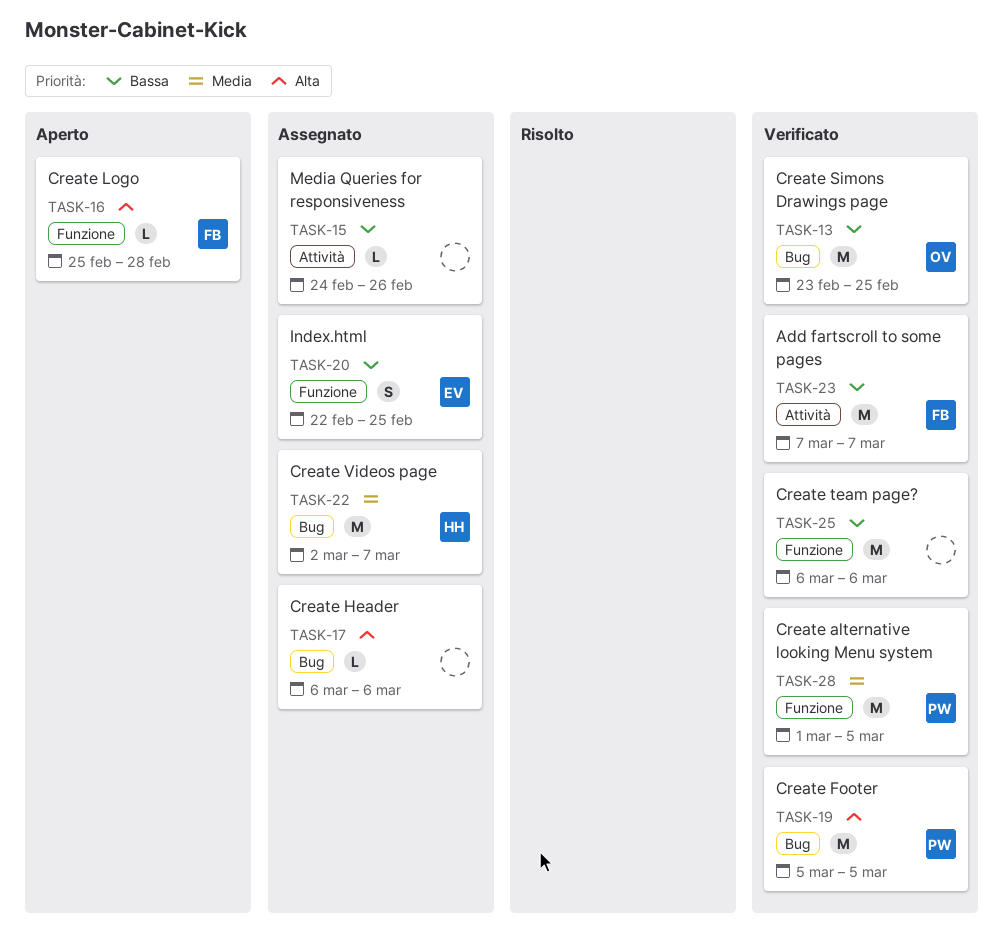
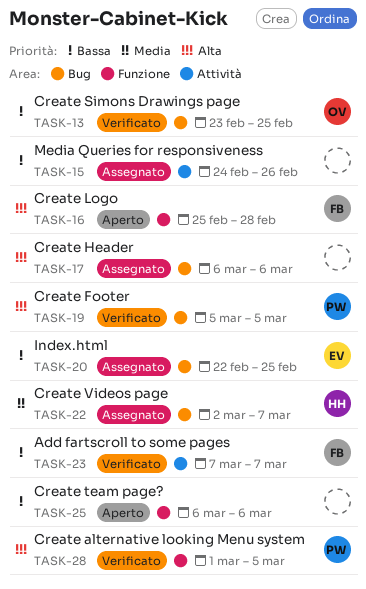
TASK-20, label: Funzione -> Bug
TASK-25, status: Verificato -> Aperto
TASK-28, priority: Media -> Alta

